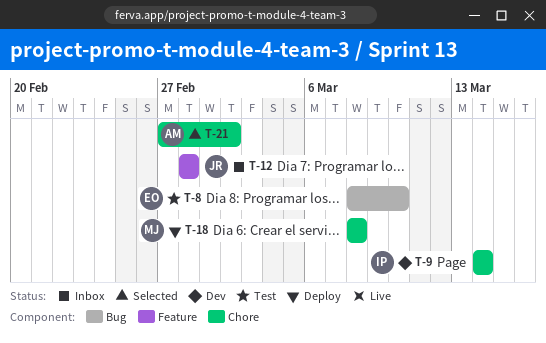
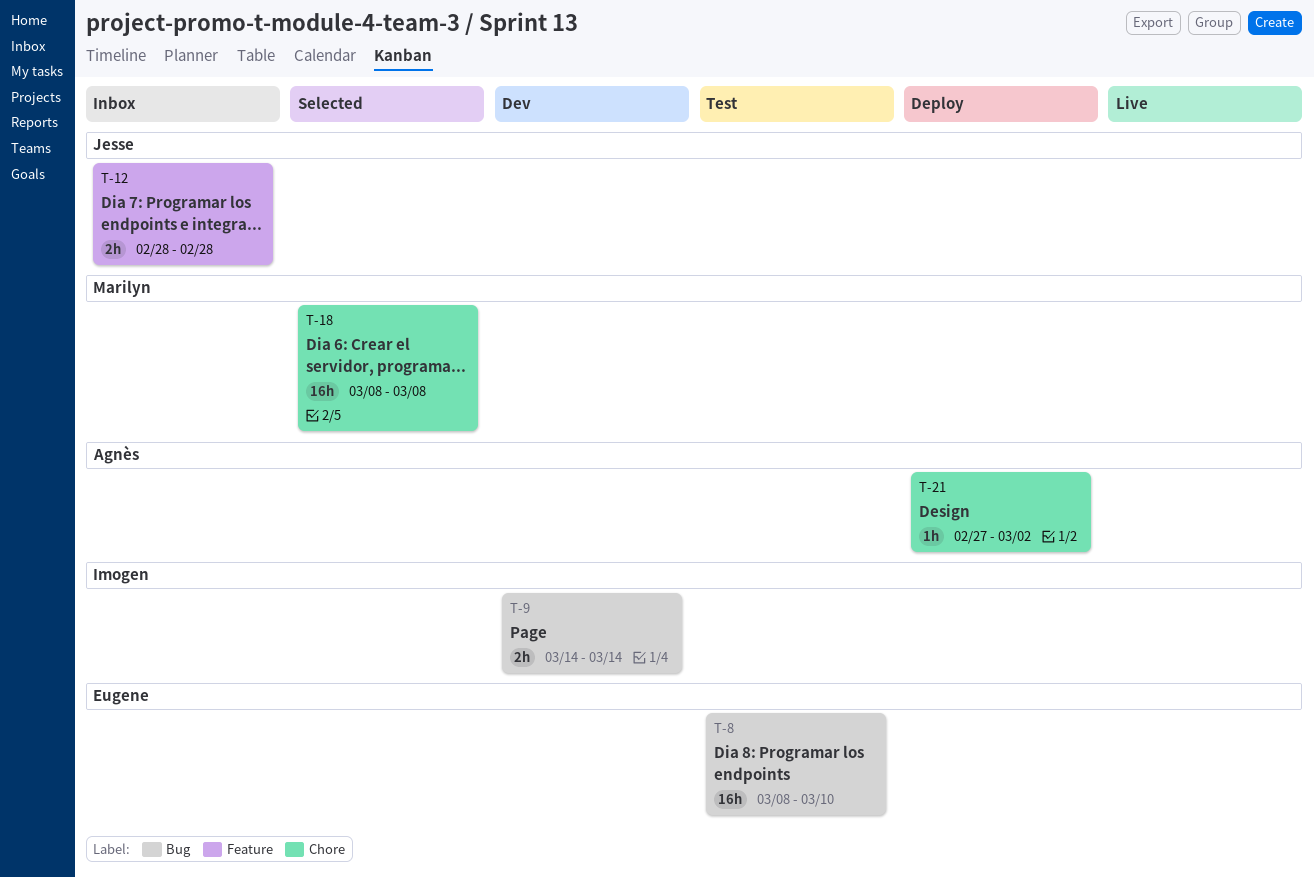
T-9, label: Chore -> Bug
T-18, status: Deploy -> Selected
T-21, status: Selected -> Deploy

